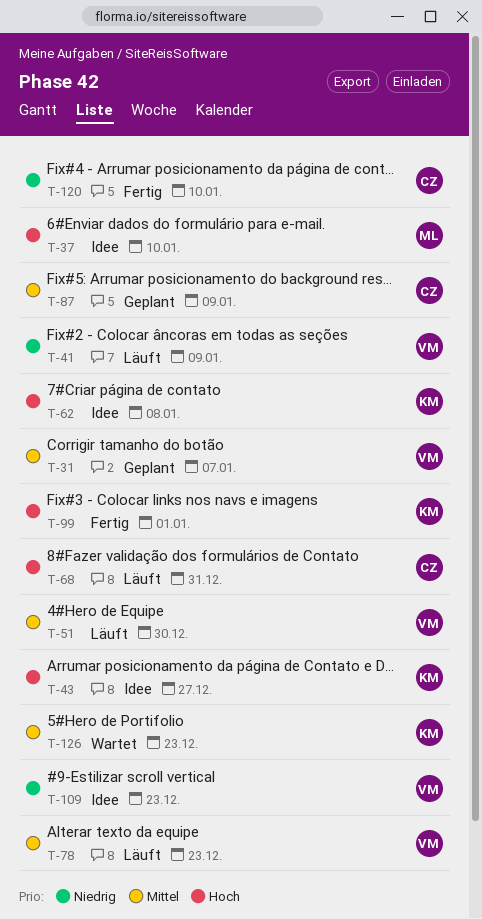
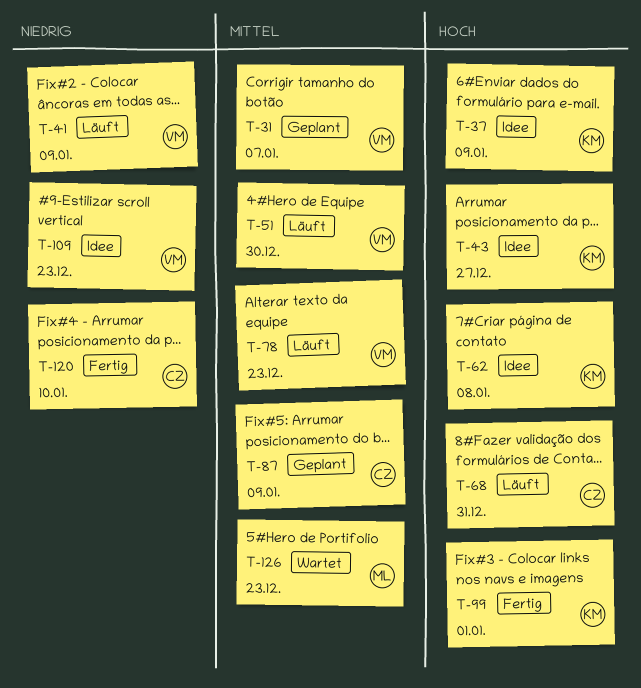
T-37, owner: ML -> KM
T-37, due: Jan 10 -> Jan 9
T-126, owner: KM -> ML

